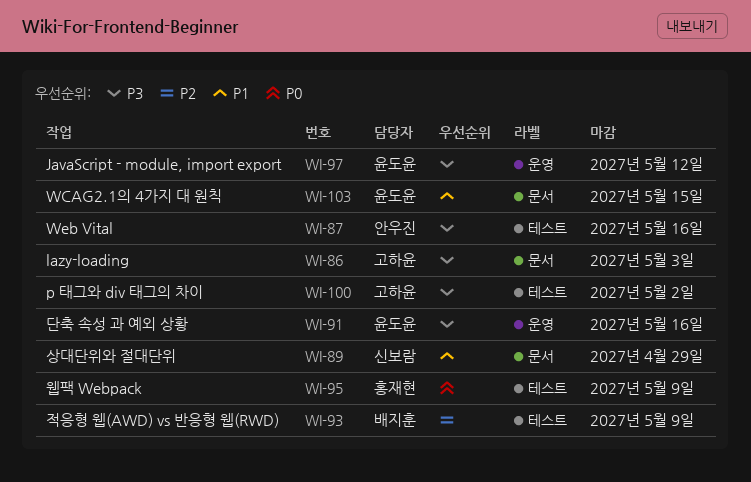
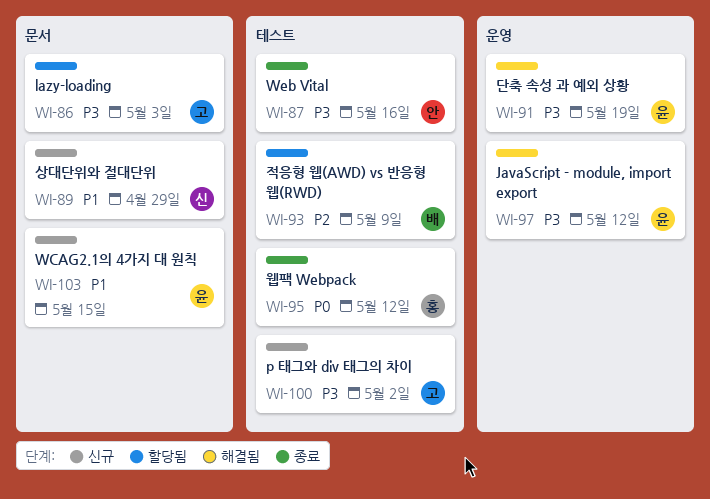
WI-91, due: May 16 -> May 19
WI-95, due: May 9 -> May 12

